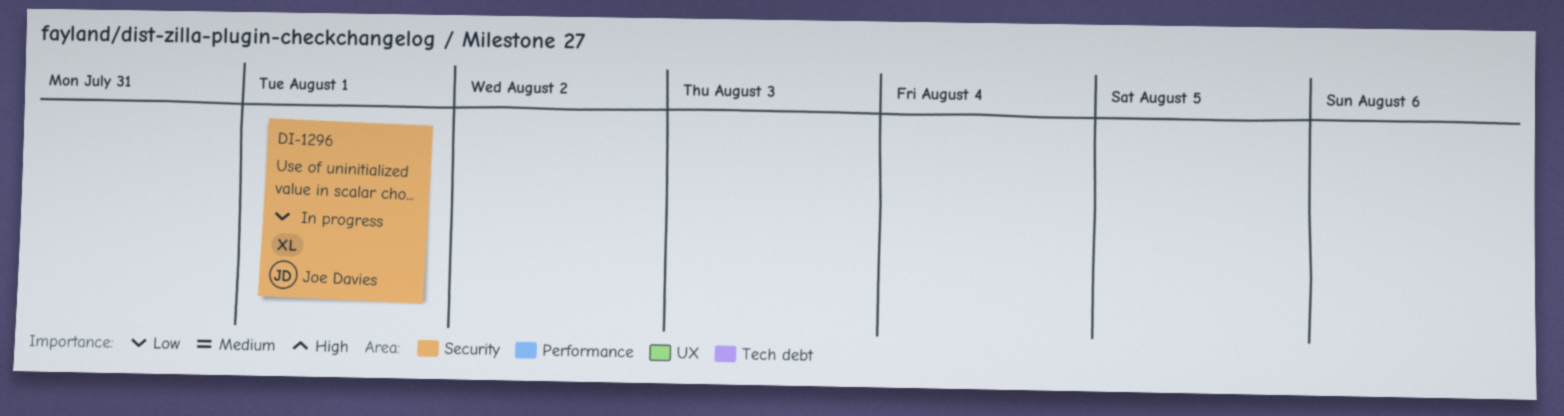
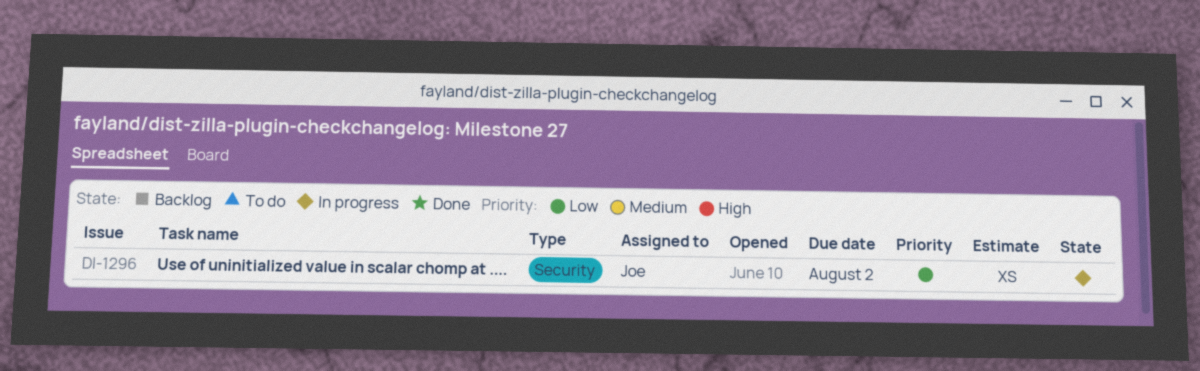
DI-1296, estimate: XL -> XS
DI-1296, due: Aug 1 -> Aug 2

